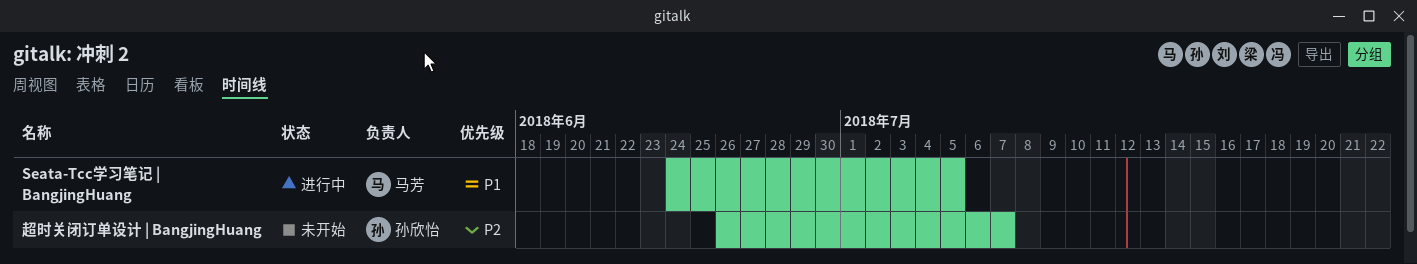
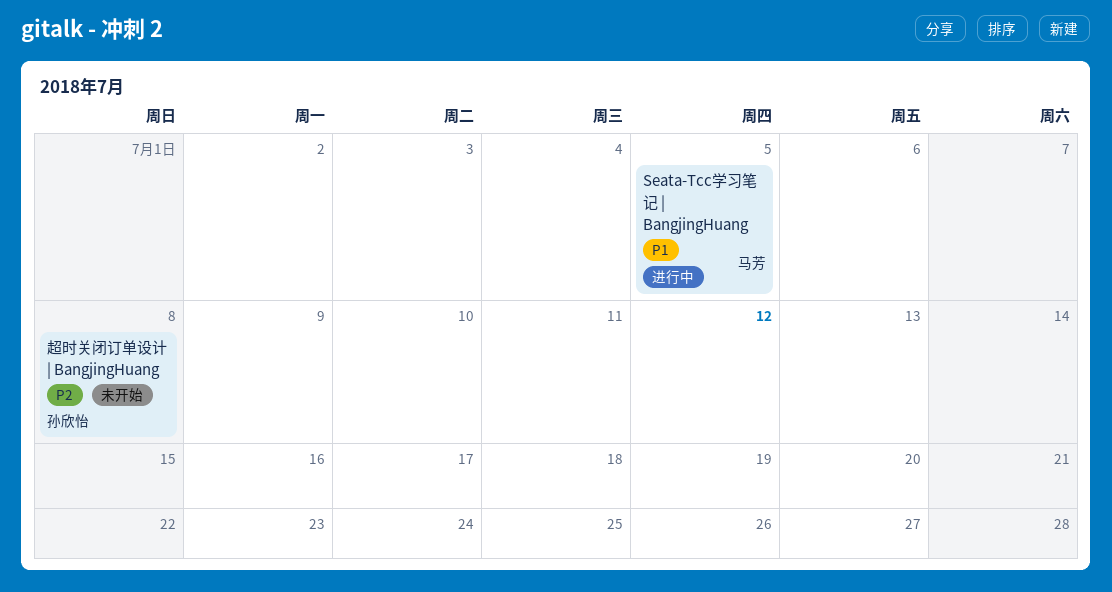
超时关闭订单设计 | BangjingHuang, due: Jul 7 -> Jul 8

